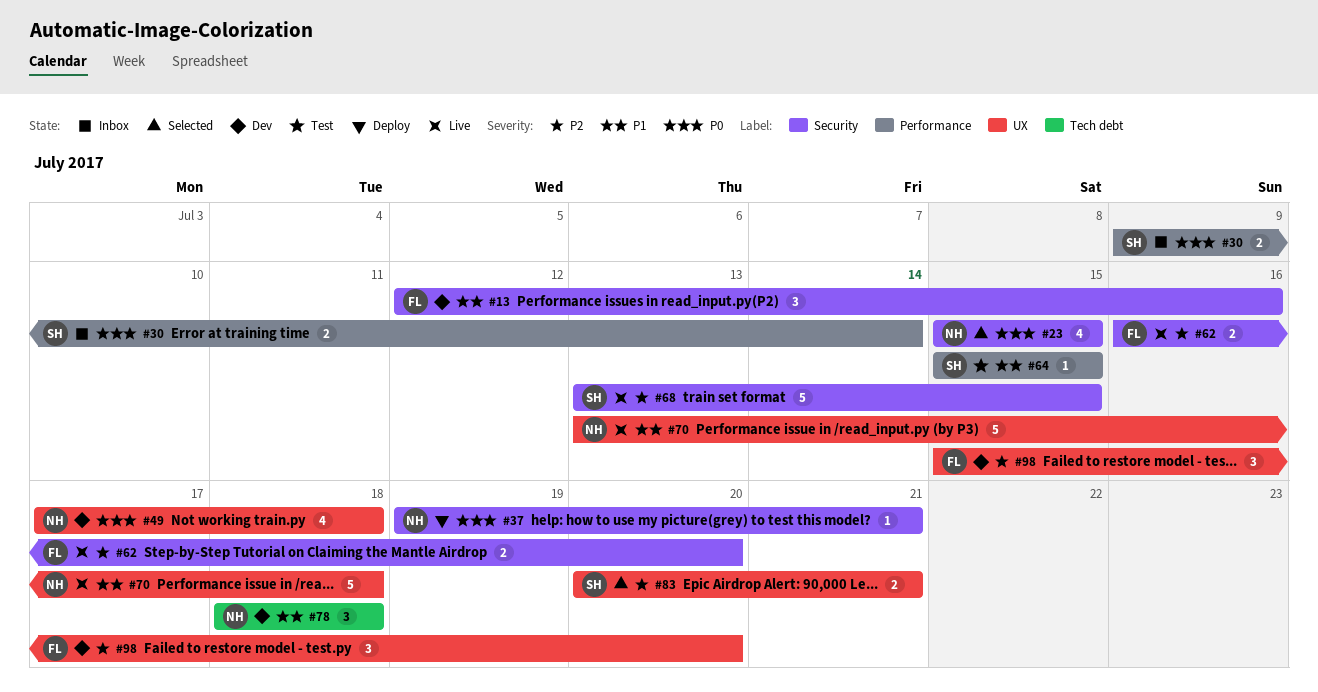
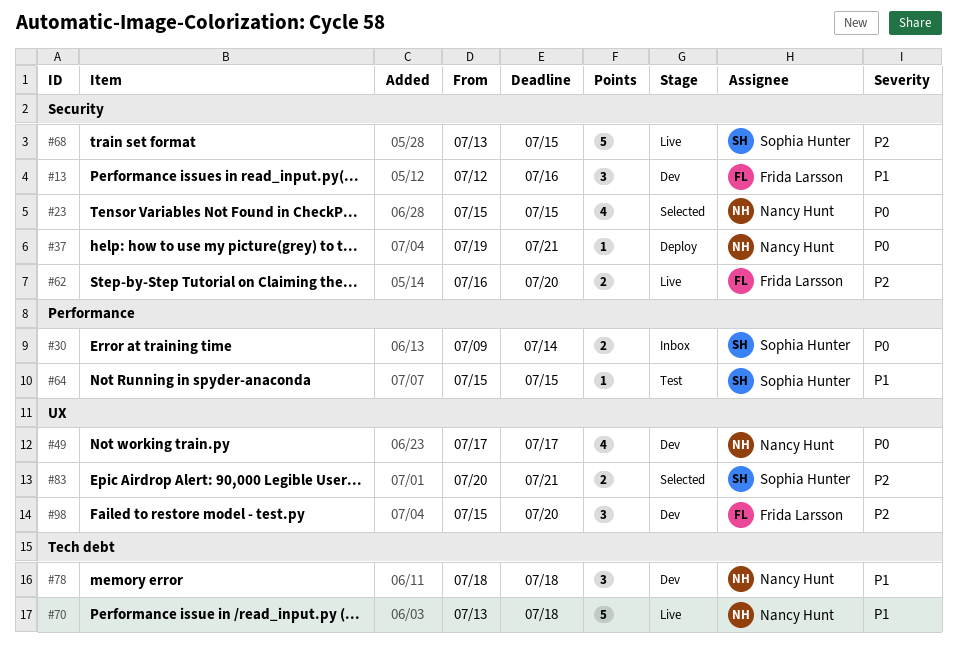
#49, due: Jul 18 -> Jul 17
#70, label: UX -> Tech debt

